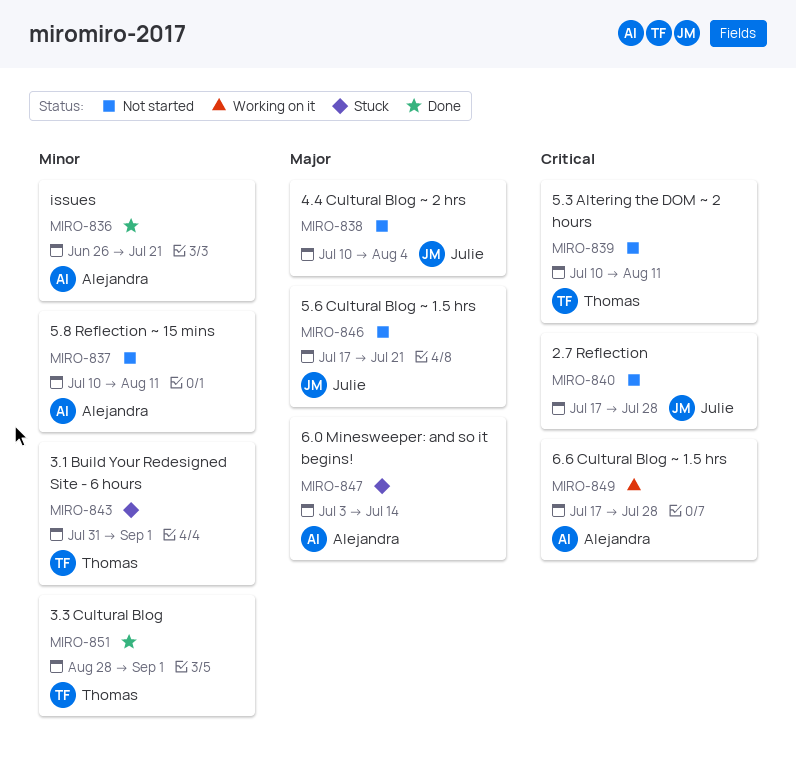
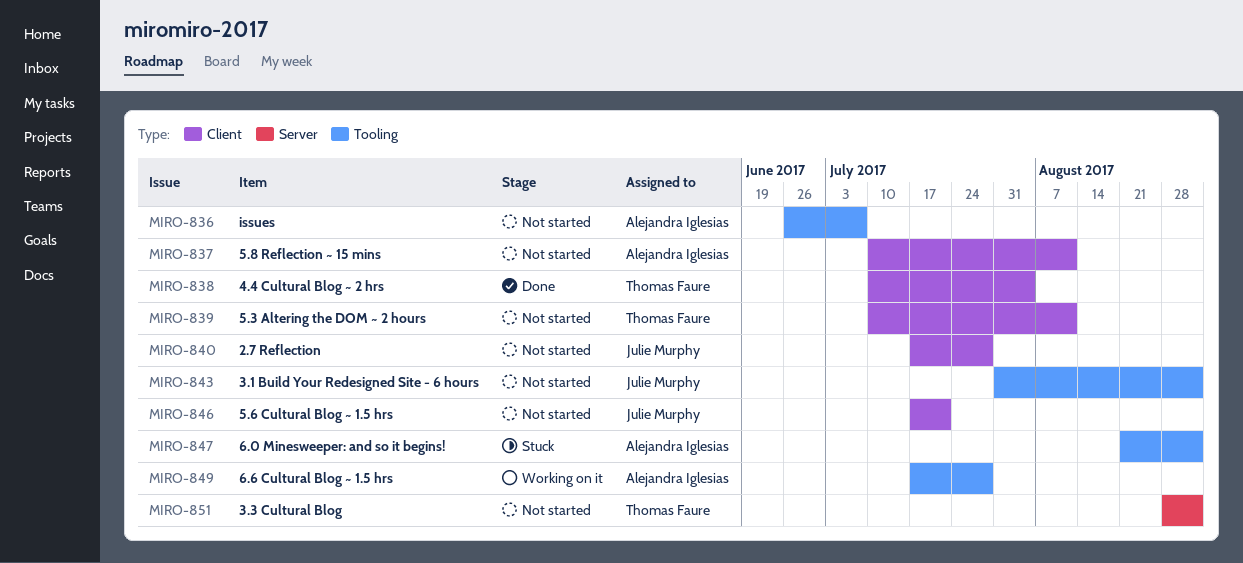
MIRO-836, status: Done -> Not started
MIRO-836, due: Jul 21 -> Jul 7
MIRO-838, status: Not started -> Done
MIRO-838, owner: Julie Murphy -> Thomas Faure
MIRO-843, status: Stuck -> Not started
MIRO-843, owner: Thomas Faure -> Julie Murphy
MIRO-847, start: Jul 3 -> Aug 21
MIRO-847, due: Jul 14 -> Sep 1
MIRO-851, status: Done -> Not started

